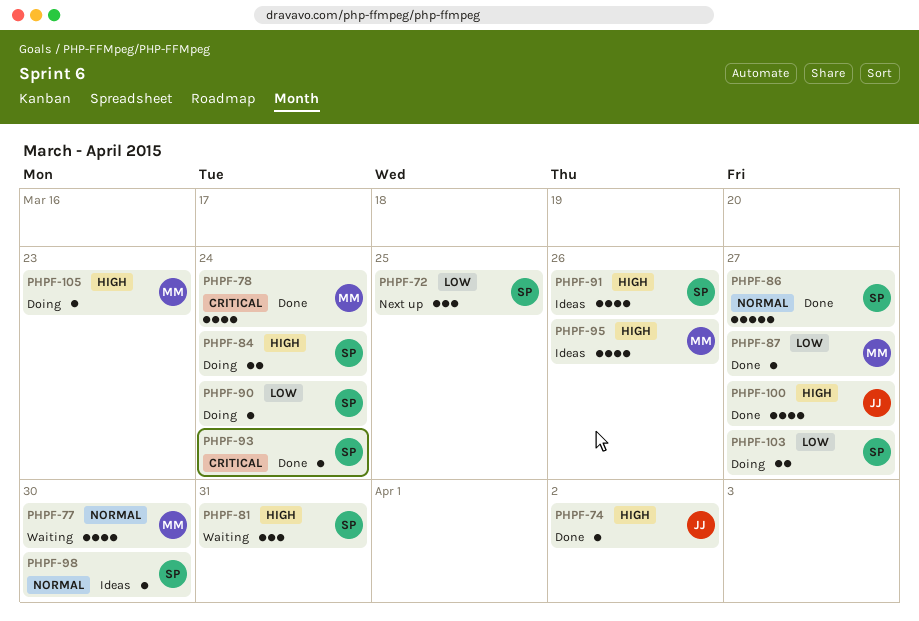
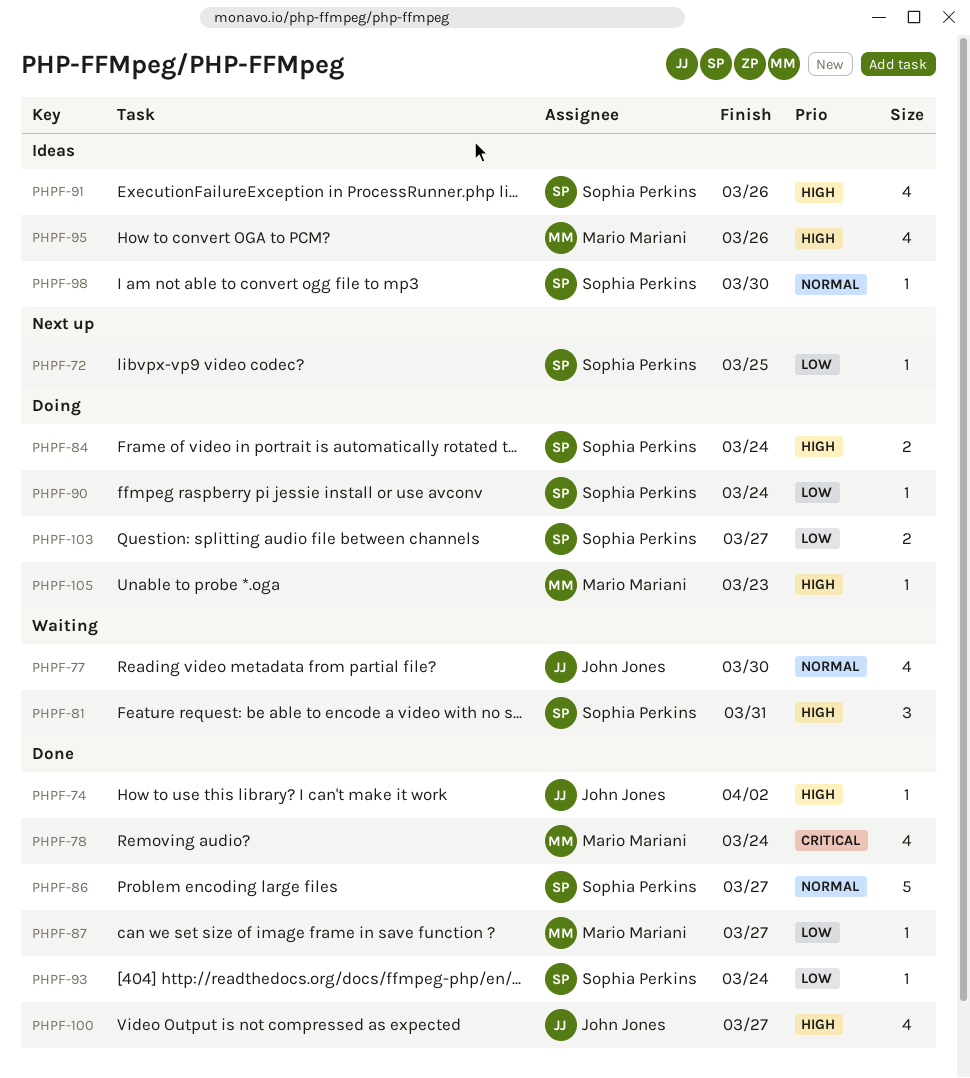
PHPF-72, estimate: 3 -> 1
PHPF-77, owner: Mario Mariani -> John Jones
PHPF-93, priority: Critical -> Low

